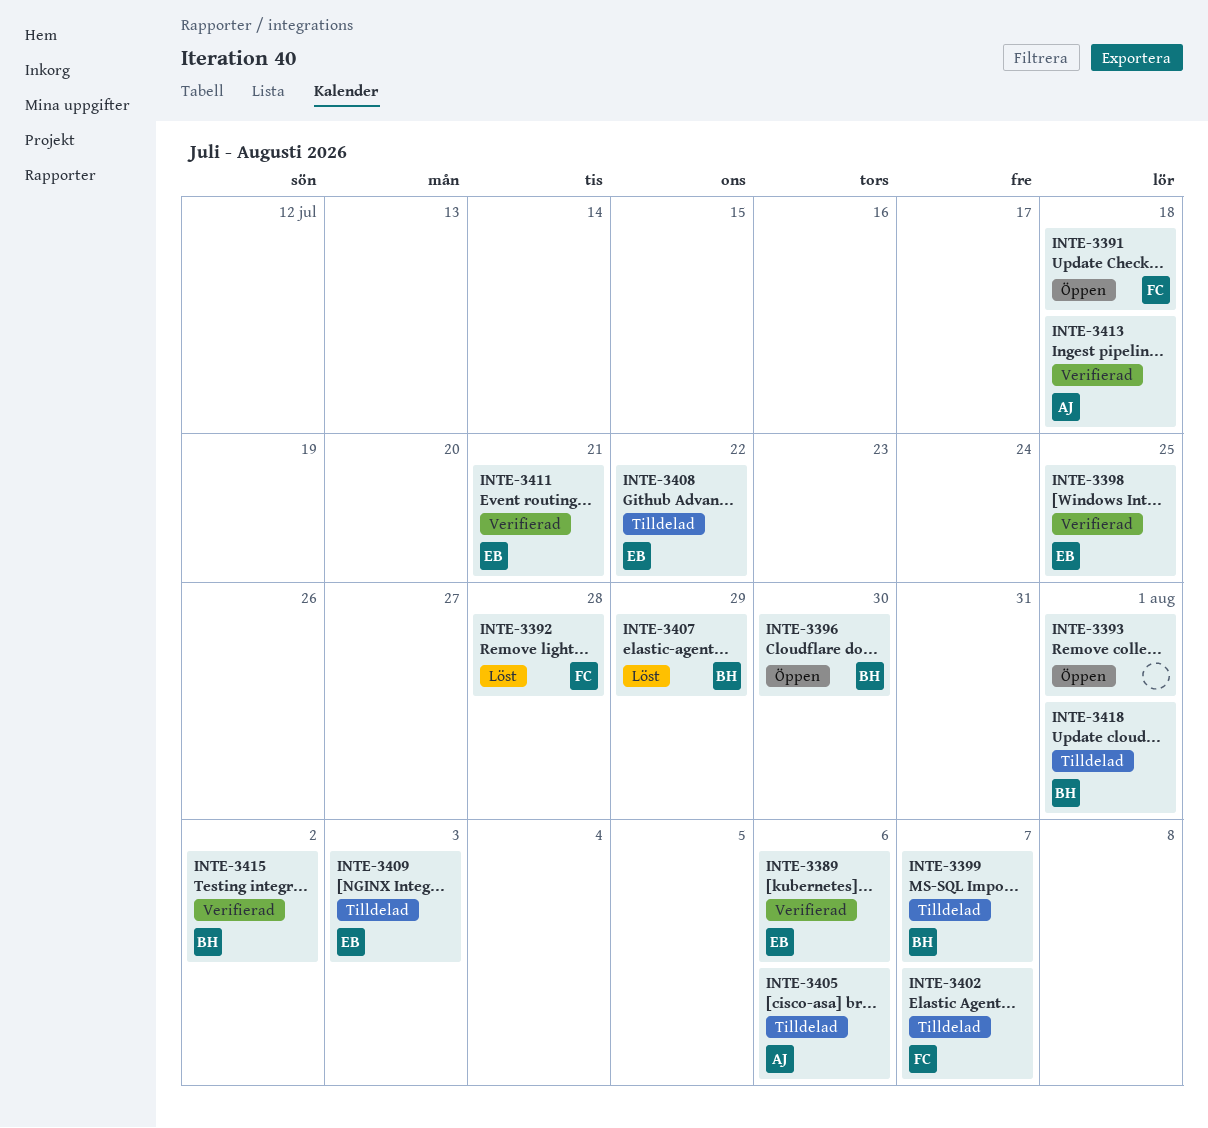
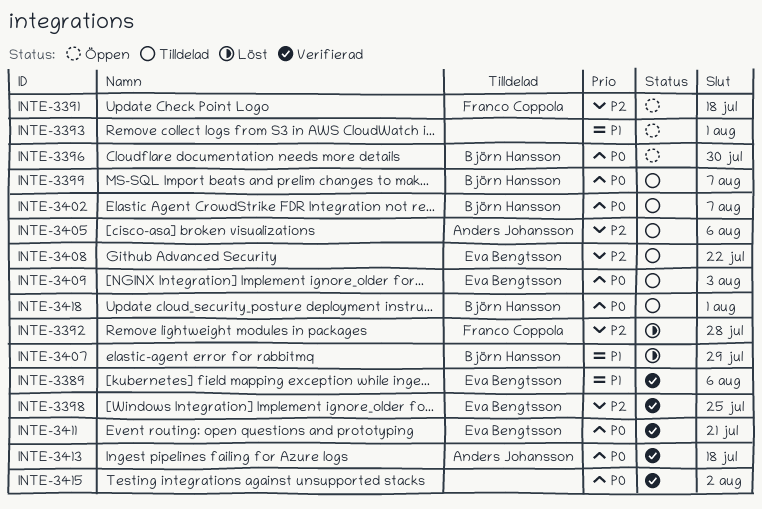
INTE-3402, owner: Franco Coppola -> Björn Hansson
INTE-3415, owner: Björn Hansson -> none

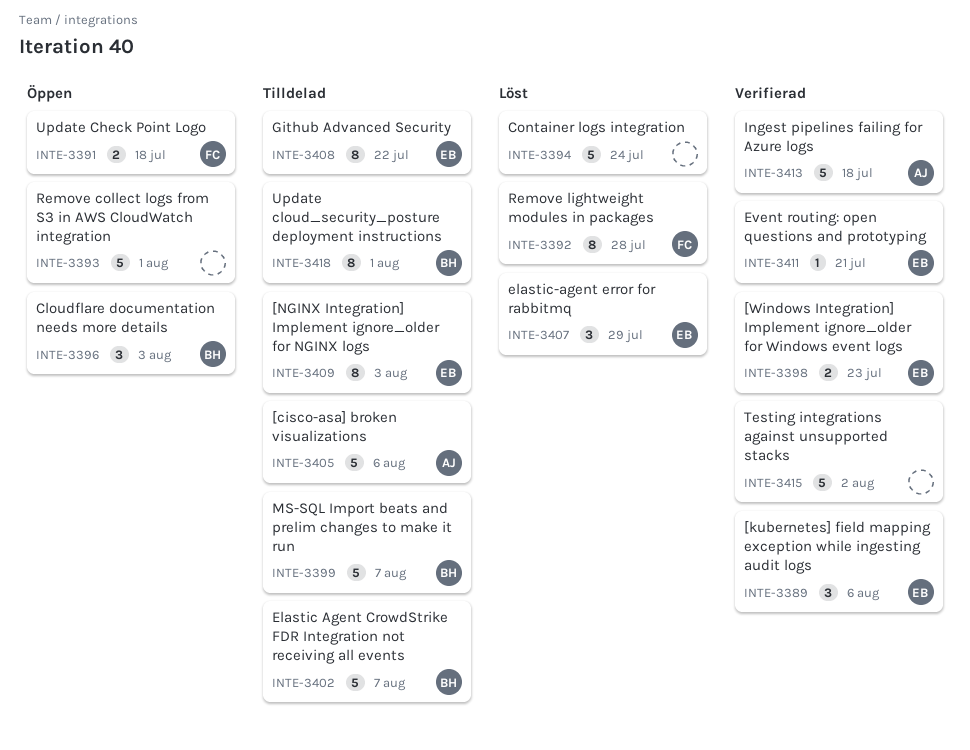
INTE-3394: none -> present
INTE-3396, due: Jul 30 -> Aug 3
INTE-3398, due: Jul 25 -> Jul 23
INTE-3407, owner: Björn Hansson -> Eva Bengtsson

